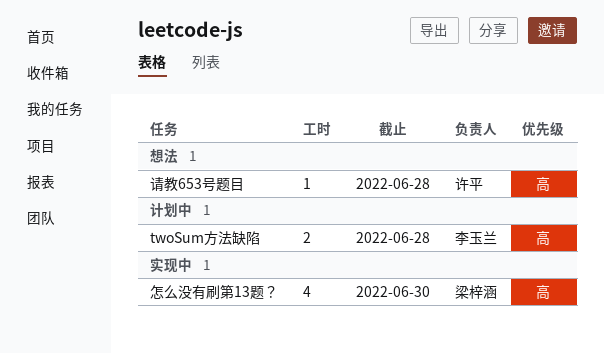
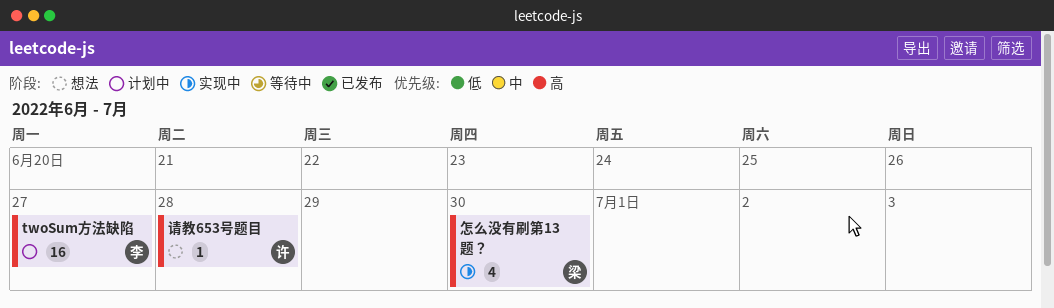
twoSum方法缺陷, estimate: 2 -> 16
twoSum方法缺陷, due: Jun 28 -> Jun 27

